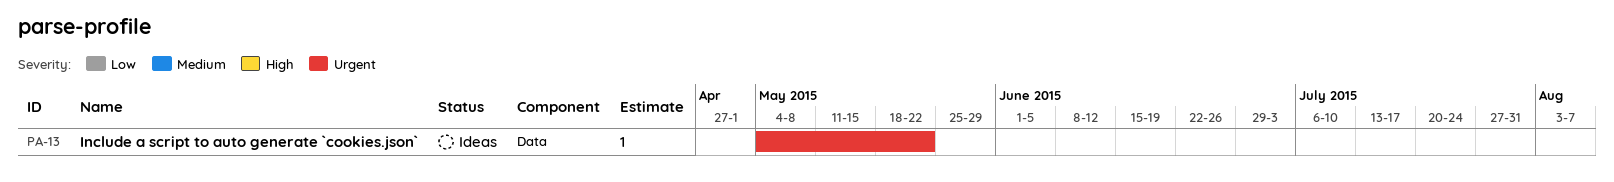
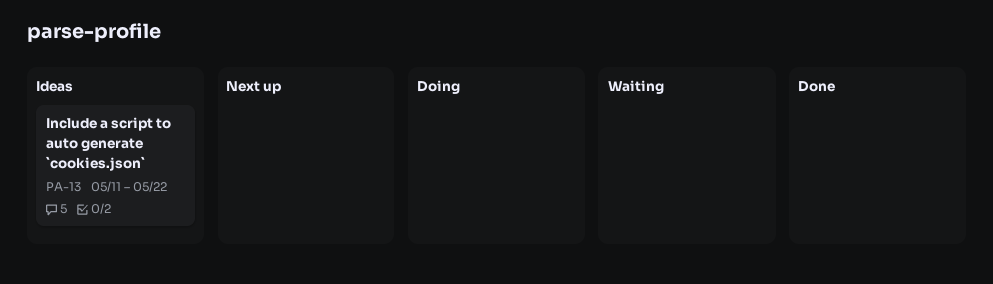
PA-13, start: May 4 -> May 11

